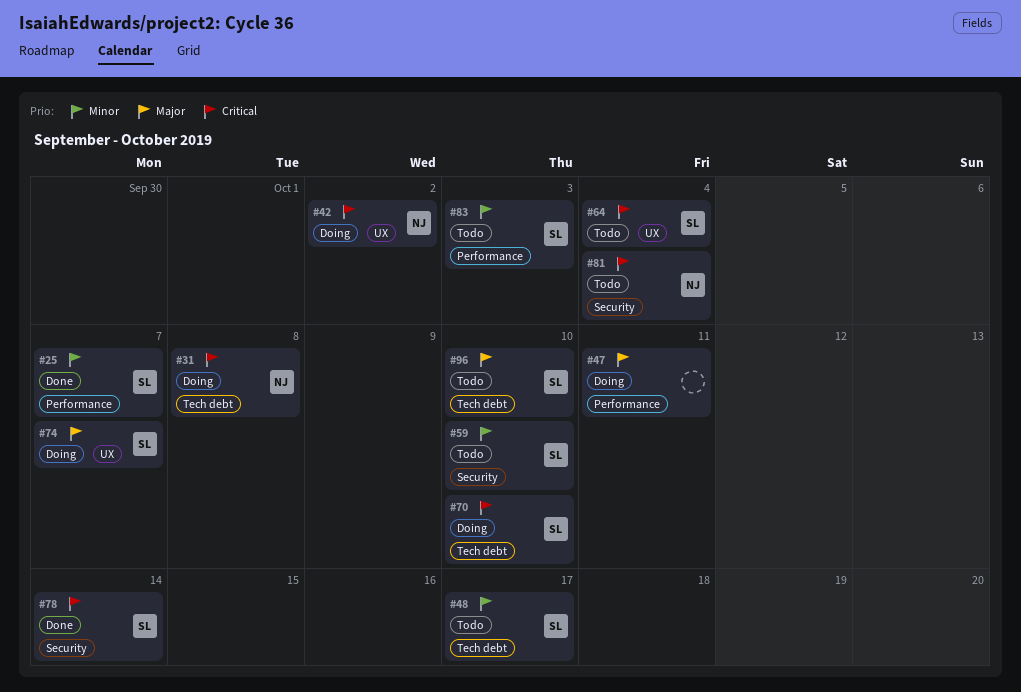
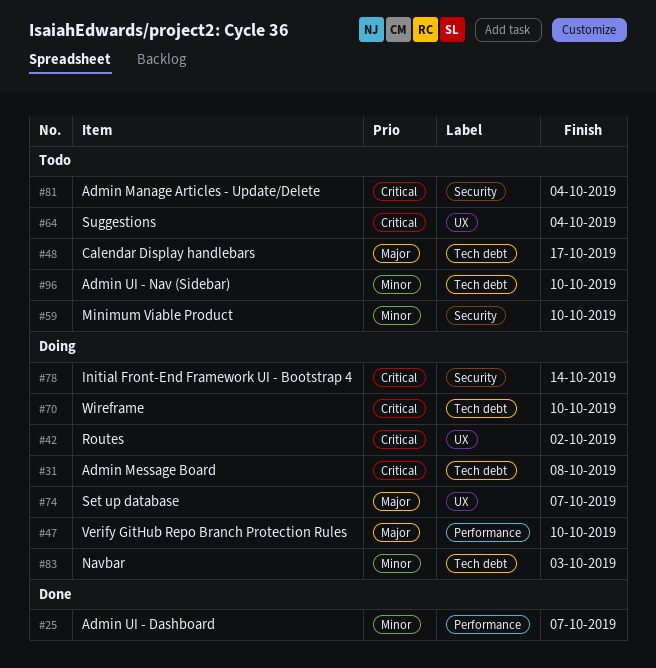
#47, due: Oct 11 -> Oct 10
#48, priority: Minor -> Major
#78, status: Done -> Doing
#83, status: Todo -> Doing
#83, label: Performance -> Tech debt
#96, priority: Major -> Minor

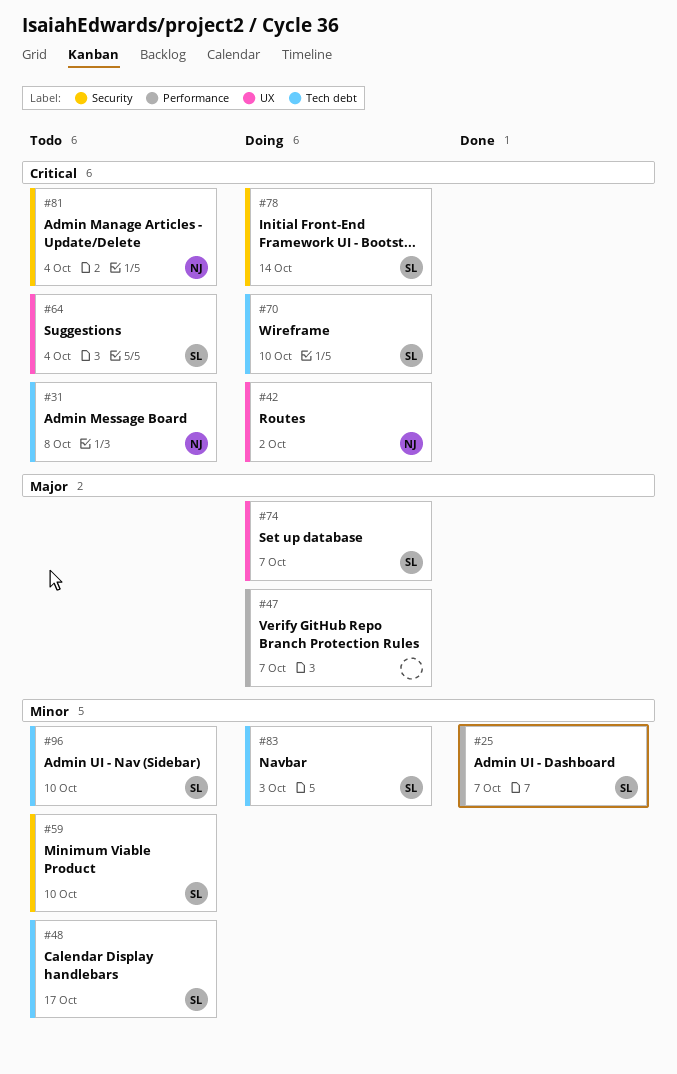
#31, status: Doing -> Todo
#47, due: Oct 10 -> Oct 7
#48, priority: Major -> Minor

